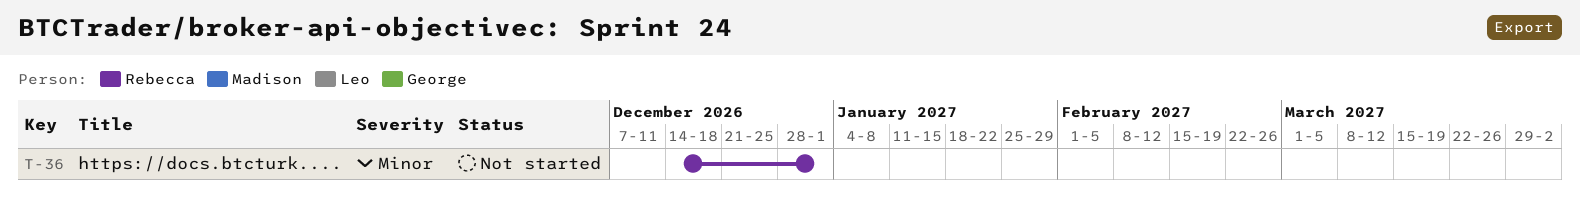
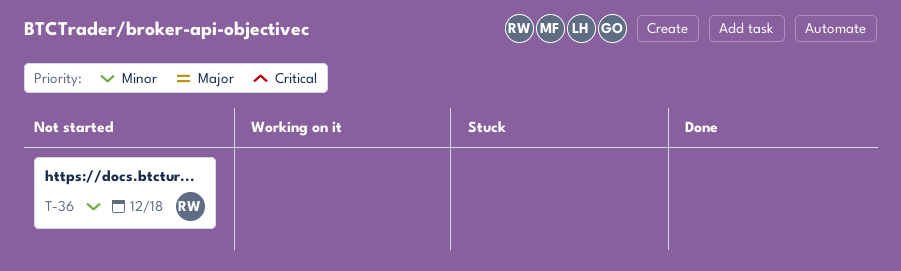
T-36, due: Jan 1 -> Dec 18

